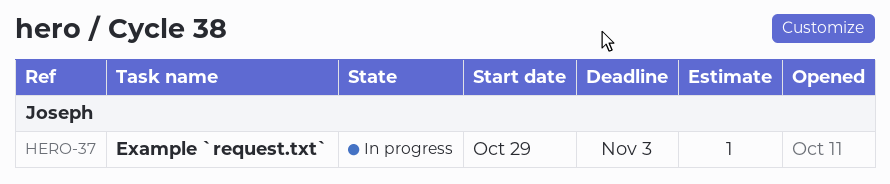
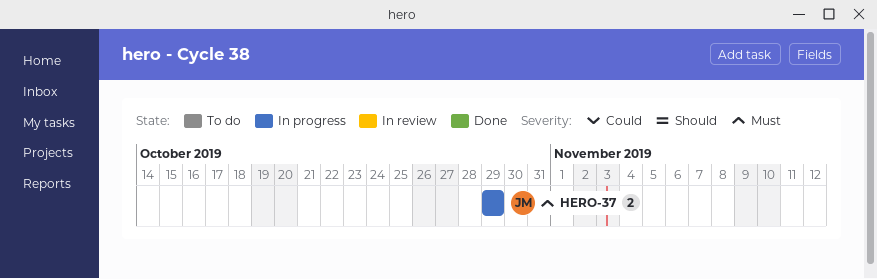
HERO-37, estimate: 1 -> 2
HERO-37, due: Nov 3 -> Oct 29

